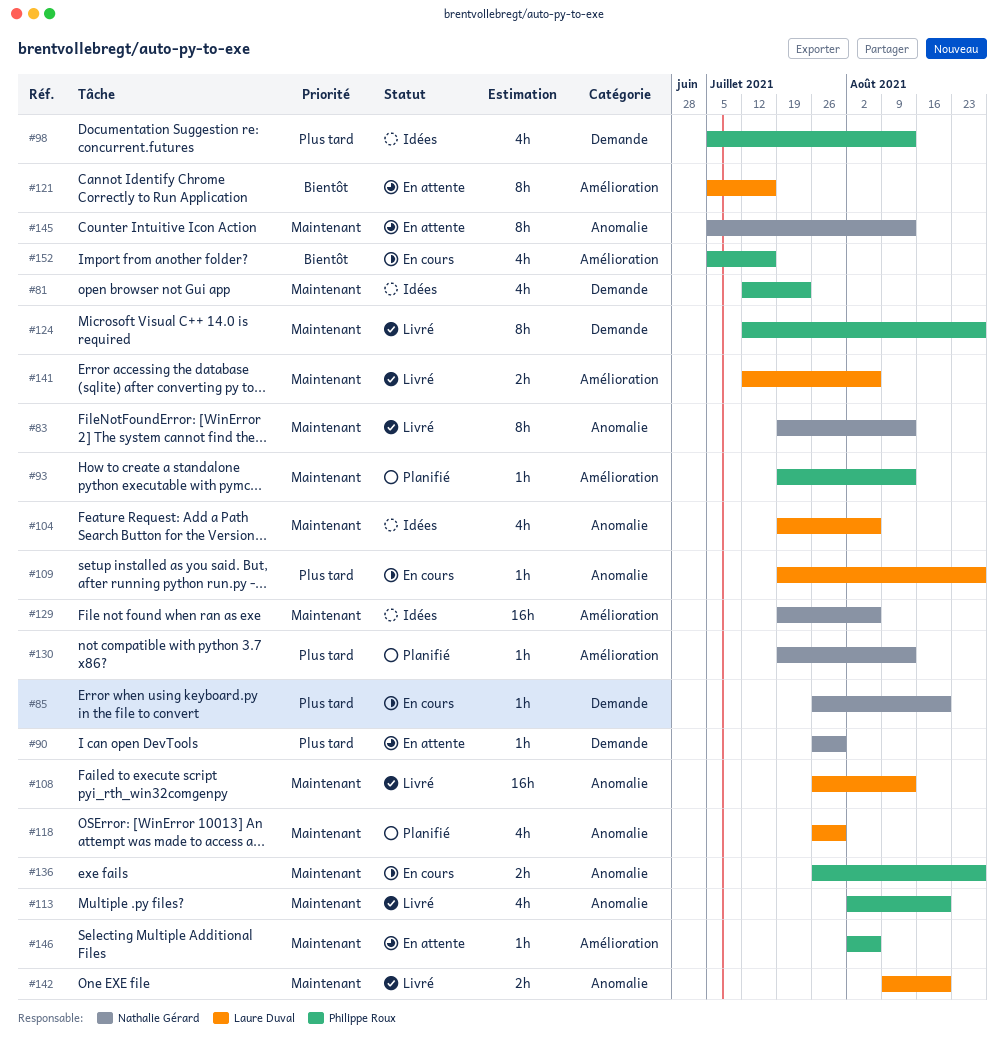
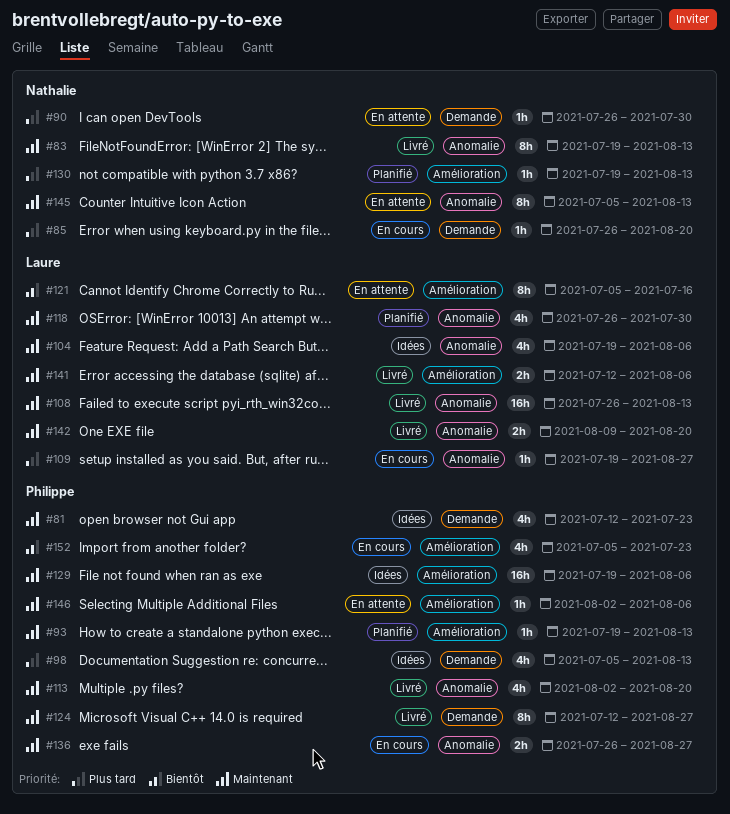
#129, owner: Nathalie Gérard -> Philippe Roux
#152, due: Jul 16 -> Jul 23

